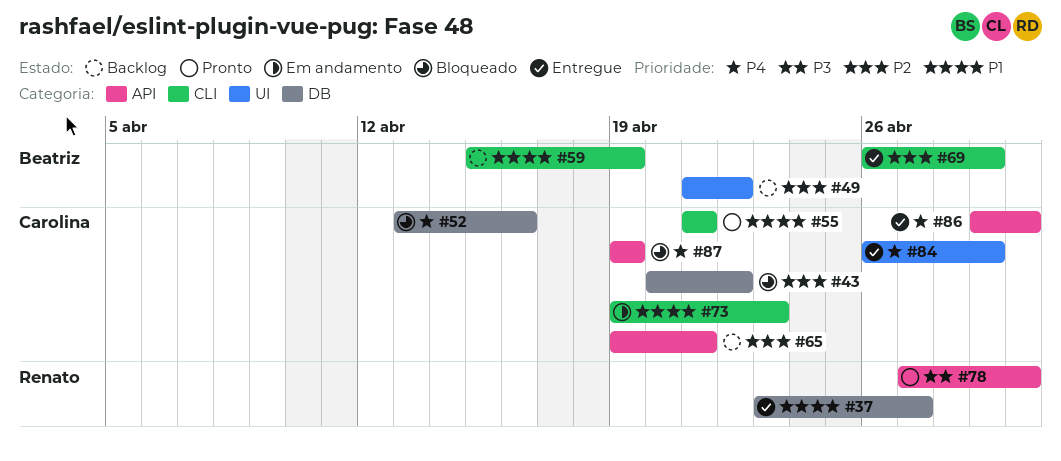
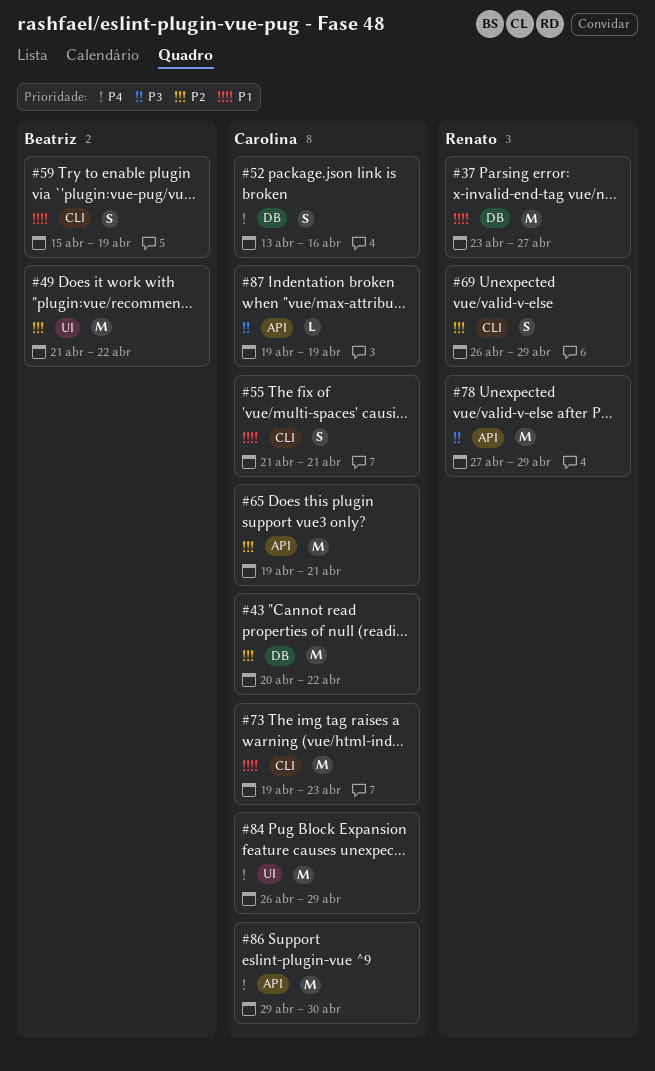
#69, owner: Beatriz -> Renato
#78, due: Apr 30 -> Apr 29
#87, priority: P4 -> P3

